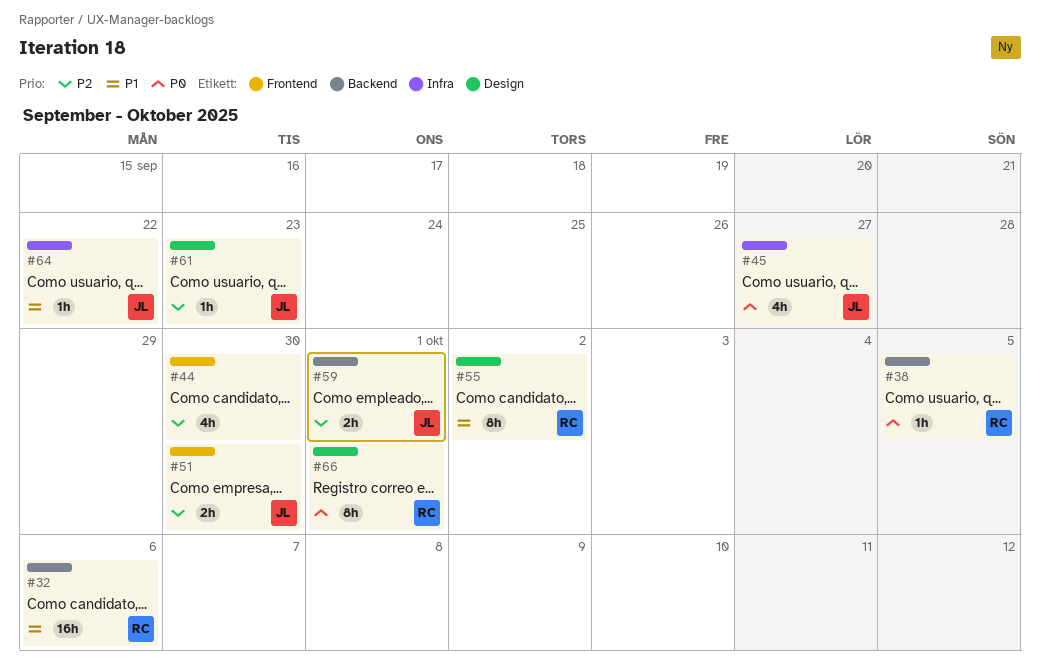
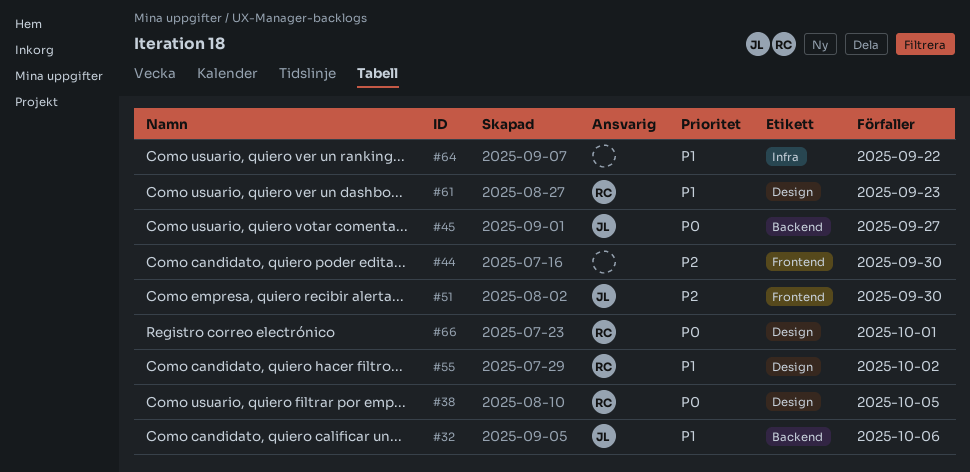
#32, owner: RC -> JL
#38, label: Backend -> Design
#45, label: Infra -> Backend
#59: present -> none
#61, owner: JL -> RC
#61, priority: P2 -> P1
#64, owner: JL -> none

